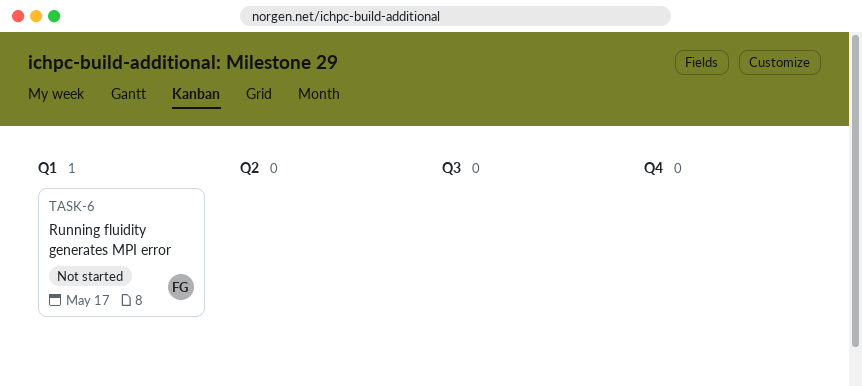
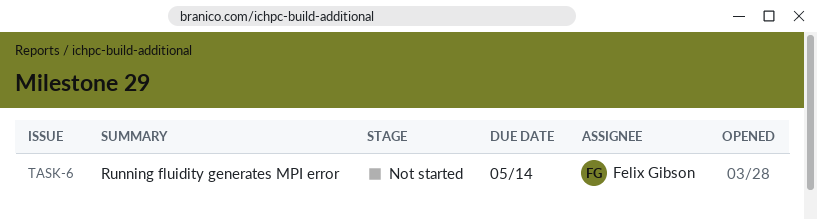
TASK-6, due: May 17 -> May 14

